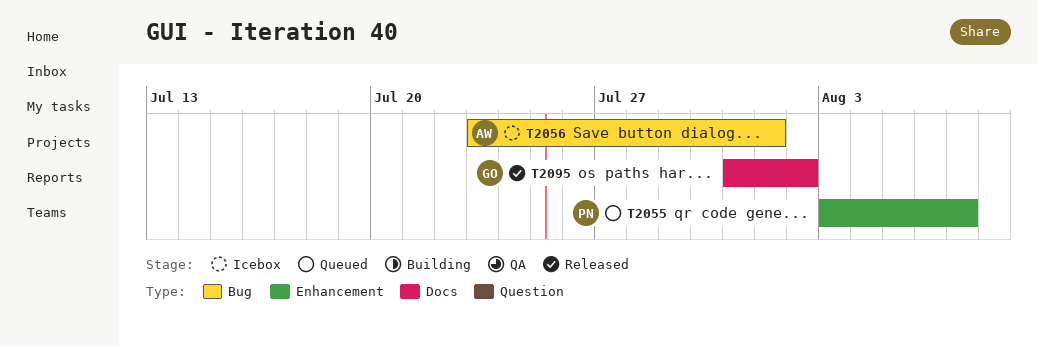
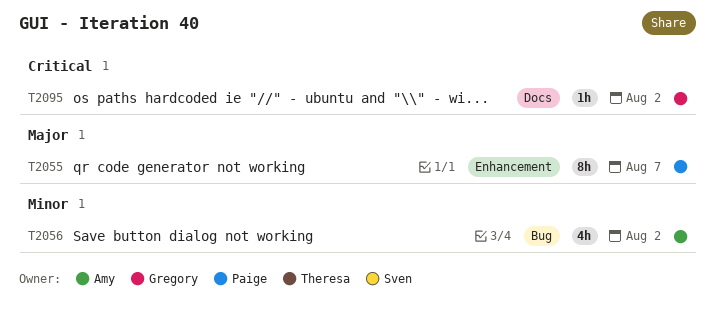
T2056, due: Aug 1 -> Aug 2

